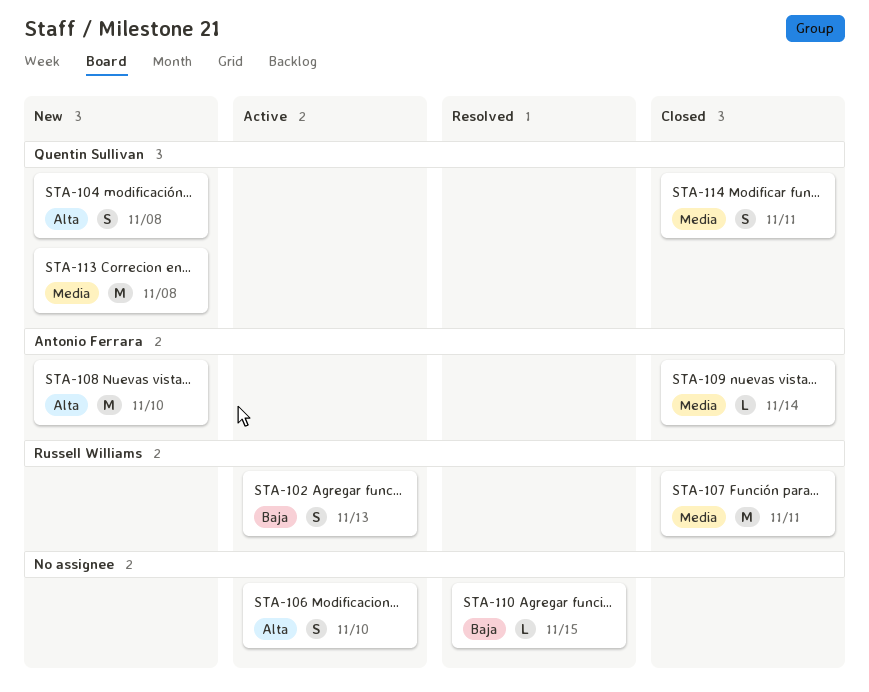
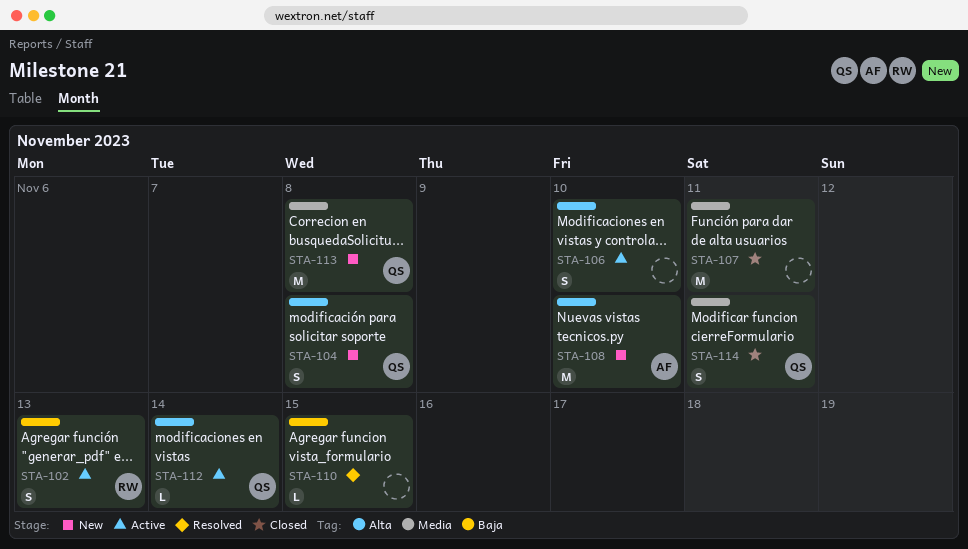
STA-107, owner: Russell Williams -> none
STA-109: present -> none
STA-112: none -> present

